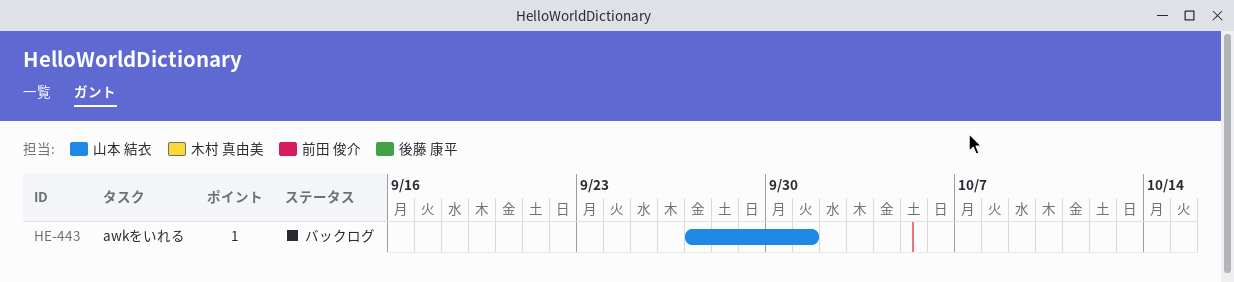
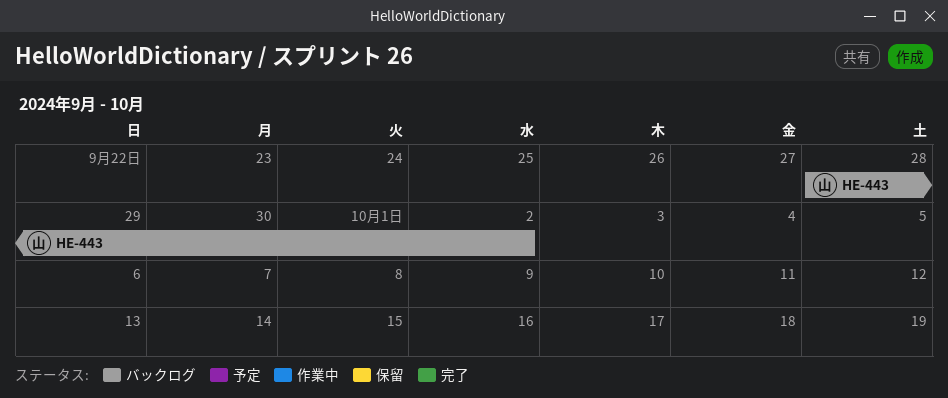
HE-443, start: Sep 27 -> Sep 28
HE-443, due: Oct 1 -> Oct 2

